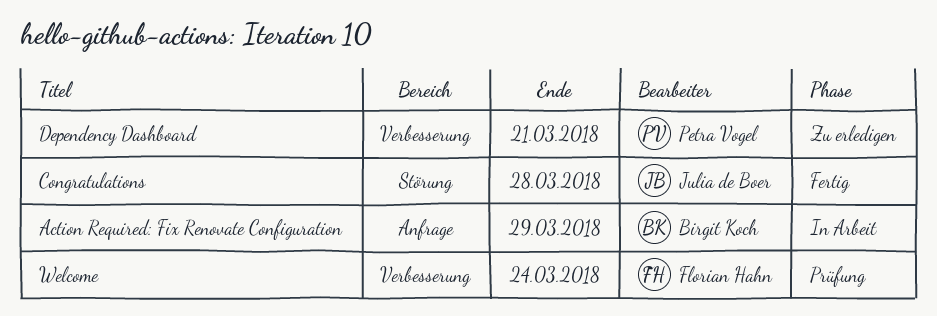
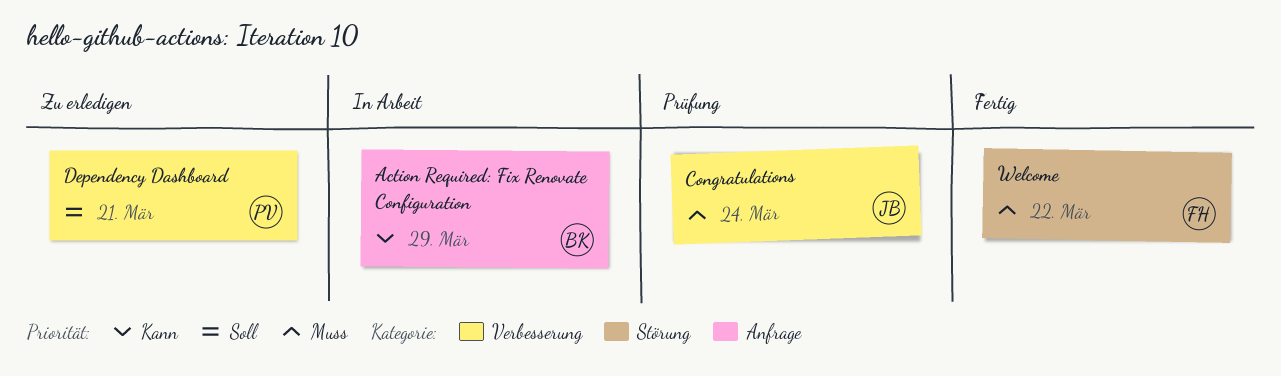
Congratulations, status: Fertig -> Prüfung
Congratulations, label: Störung -> Verbesserung
Congratulations, due: Mar 28 -> Mar 24
Welcome, status: Prüfung -> Fertig
Welcome, label: Verbesserung -> Störung
Welcome, due: Mar 24 -> Mar 22

